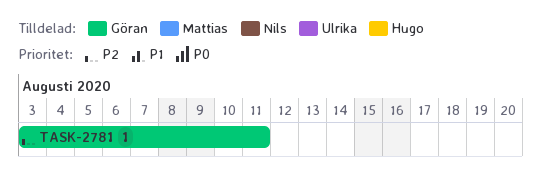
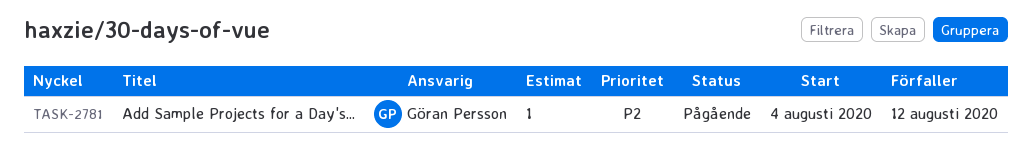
TASK-2781, start: Aug 3 -> Aug 4
TASK-2781, due: Aug 11 -> Aug 12

